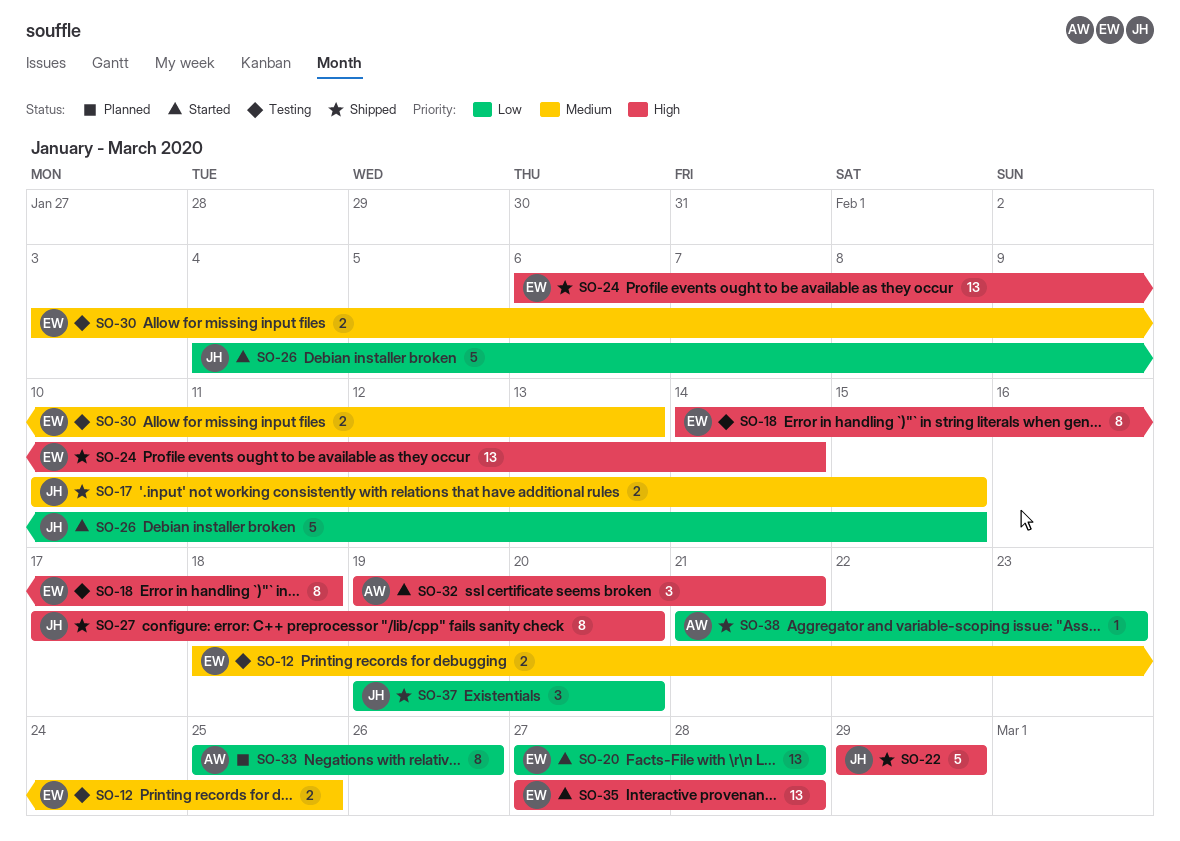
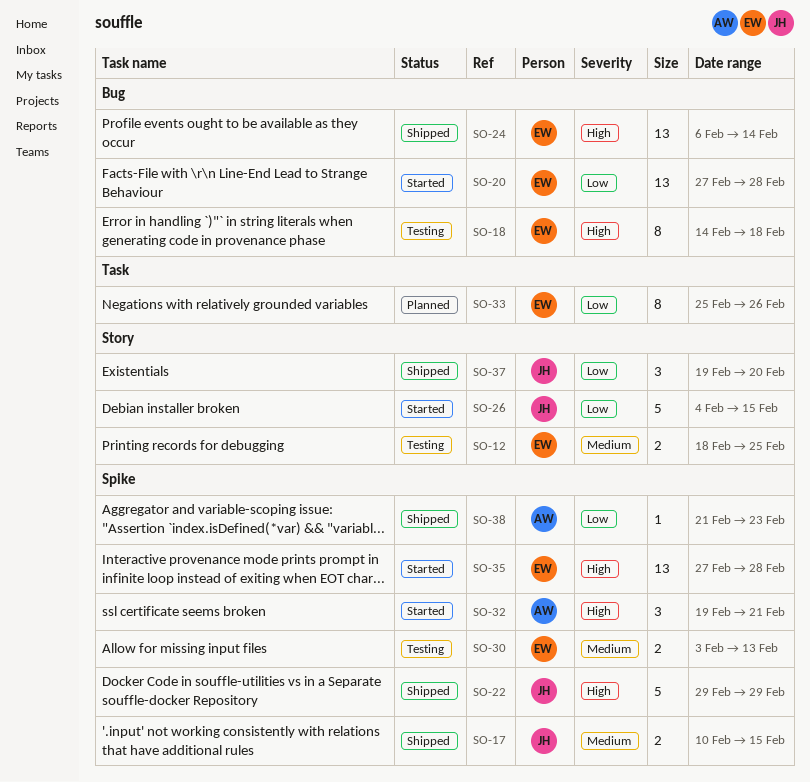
SO-27: present -> none
SO-33, owner: AW -> EW

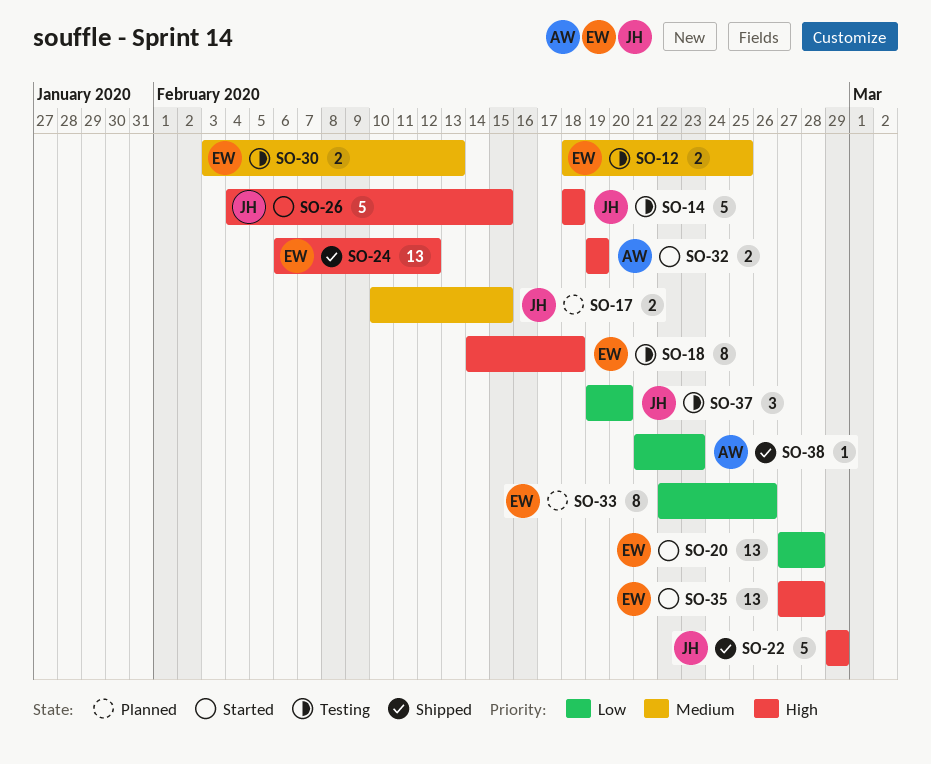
SO-14: none -> present
SO-17, status: Shipped -> Planned
SO-24, due: Feb 14 -> Feb 12
SO-26, priority: Low -> High
SO-32, estimate: 3 -> 2
SO-32, due: Feb 21 -> Feb 19
SO-33, start: Feb 25 -> Feb 22
SO-37, status: Shipped -> Testing

